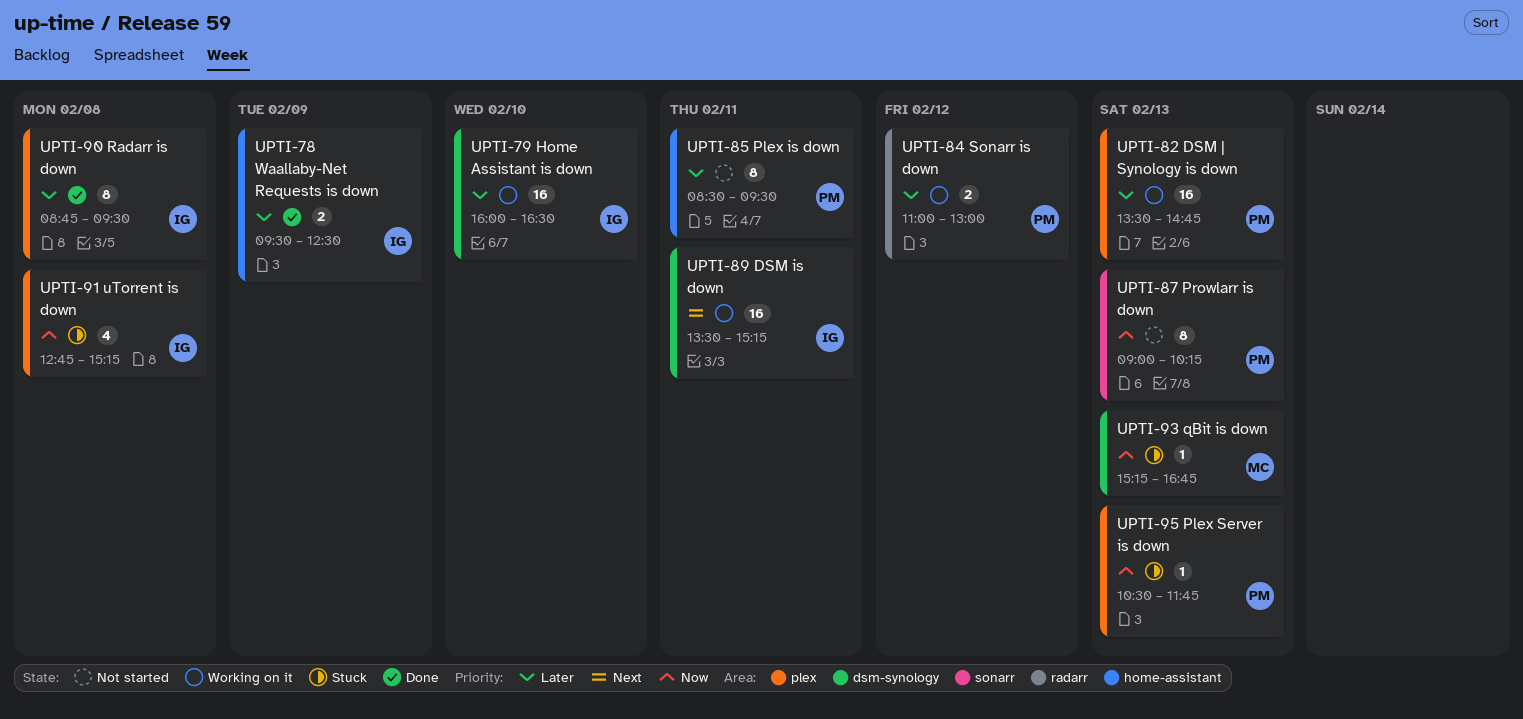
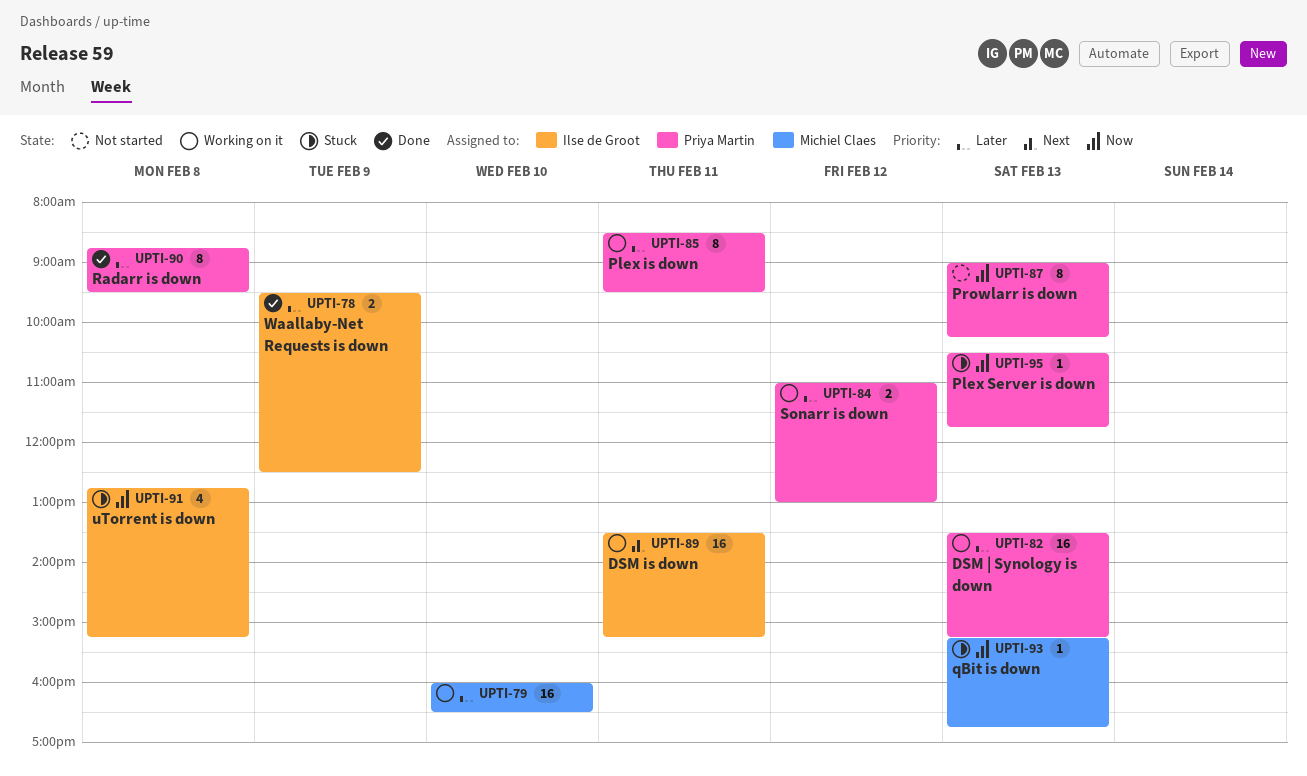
UPTI-79, owner: Ilse de Groot -> Michiel Claes
UPTI-82, ends: 14:45 -> 15:15
UPTI-85, status: Not started -> Working on it
UPTI-90, owner: Ilse de Groot -> Priya Martin

